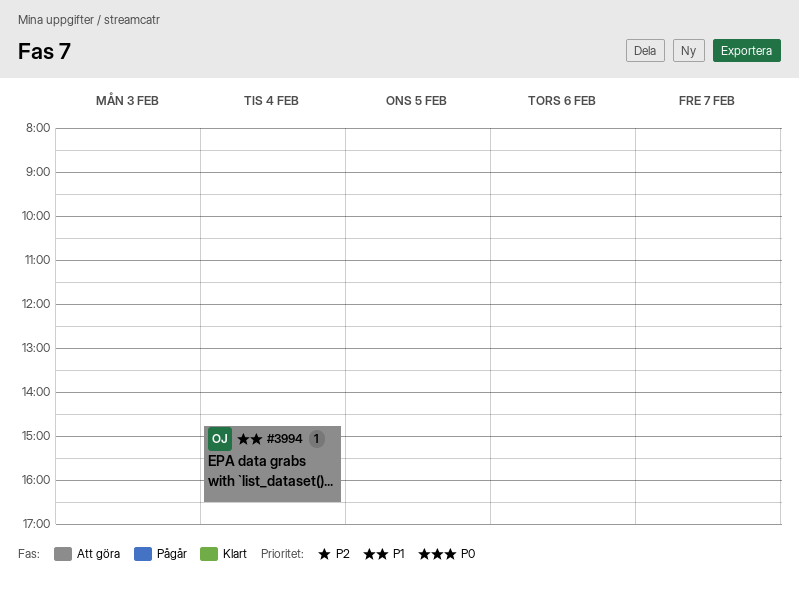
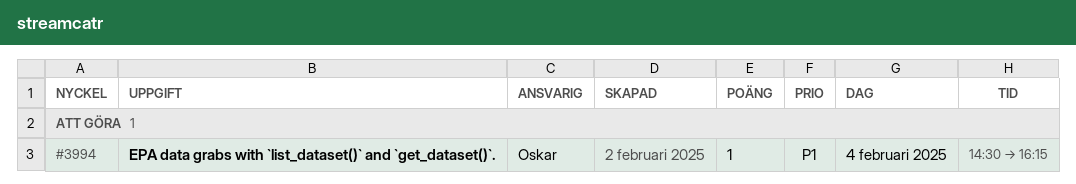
#3994, begins: 14:45 -> 14:30
#3994, ends: 16:30 -> 16:15

